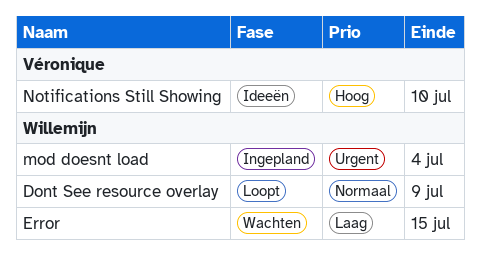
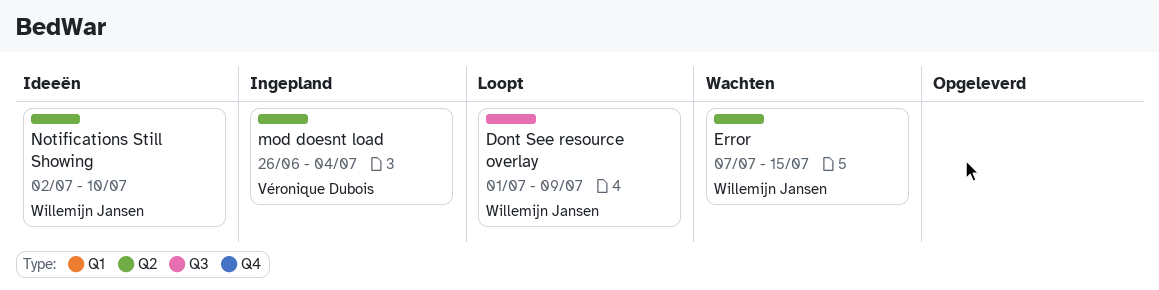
mod doesnt load, owner: Willemijn Jansen -> Véronique Dubois
Notifications Still Showing, owner: Véronique Dubois -> Willemijn Jansen

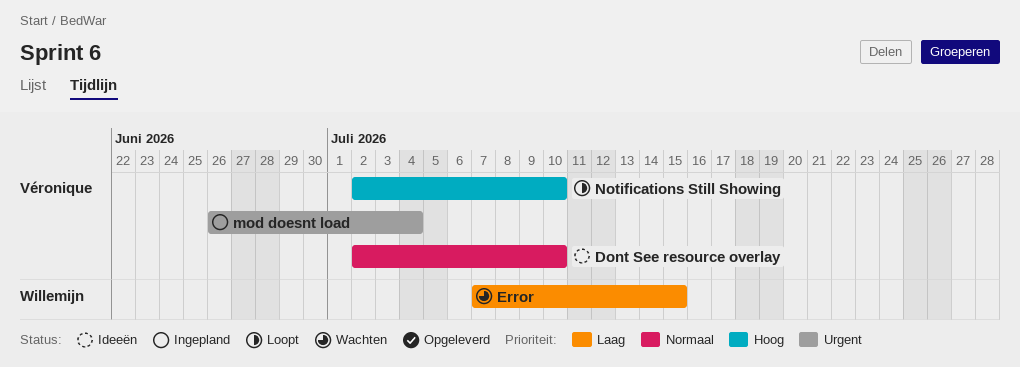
Dont See resource overlay, status: Loopt -> Ideeën
Dont See resource overlay, owner: Willemijn Jansen -> Véronique Dubois
Dont See resource overlay, start: Jul 1 -> Jul 2
Dont See resource overlay, due: Jul 9 -> Jul 10
Notifications Still Showing, status: Ideeën -> Loopt
Notifications Still Showing, owner: Willemijn Jansen -> Véronique Dubois

